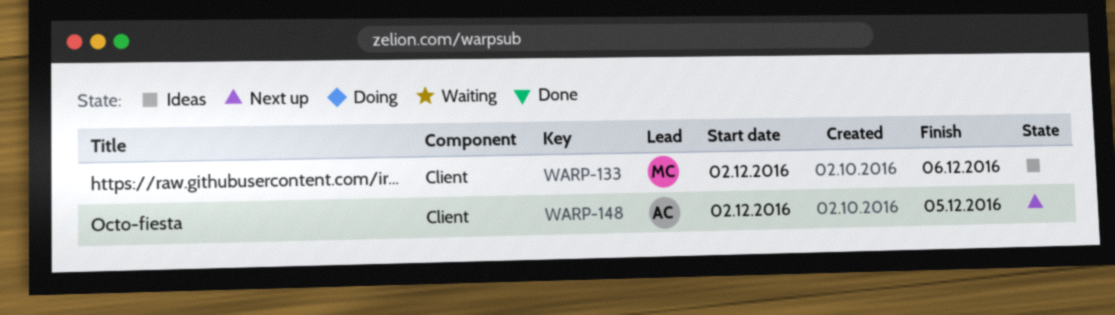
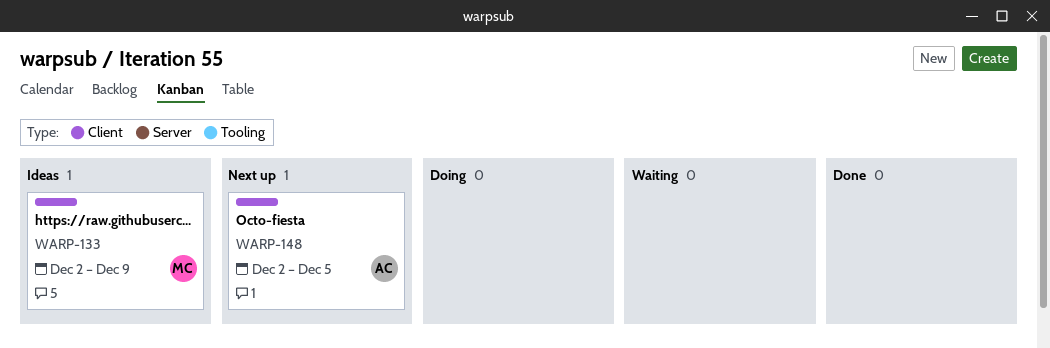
WARP-133, due: Dec 6 -> Dec 9

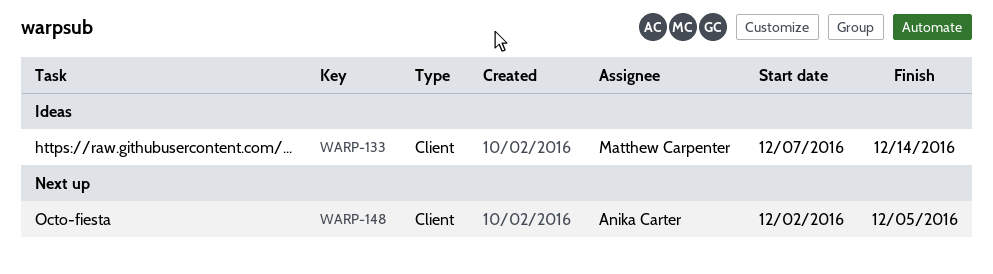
WARP-133, start: Dec 2 -> Dec 7
WARP-133, due: Dec 9 -> Dec 14

